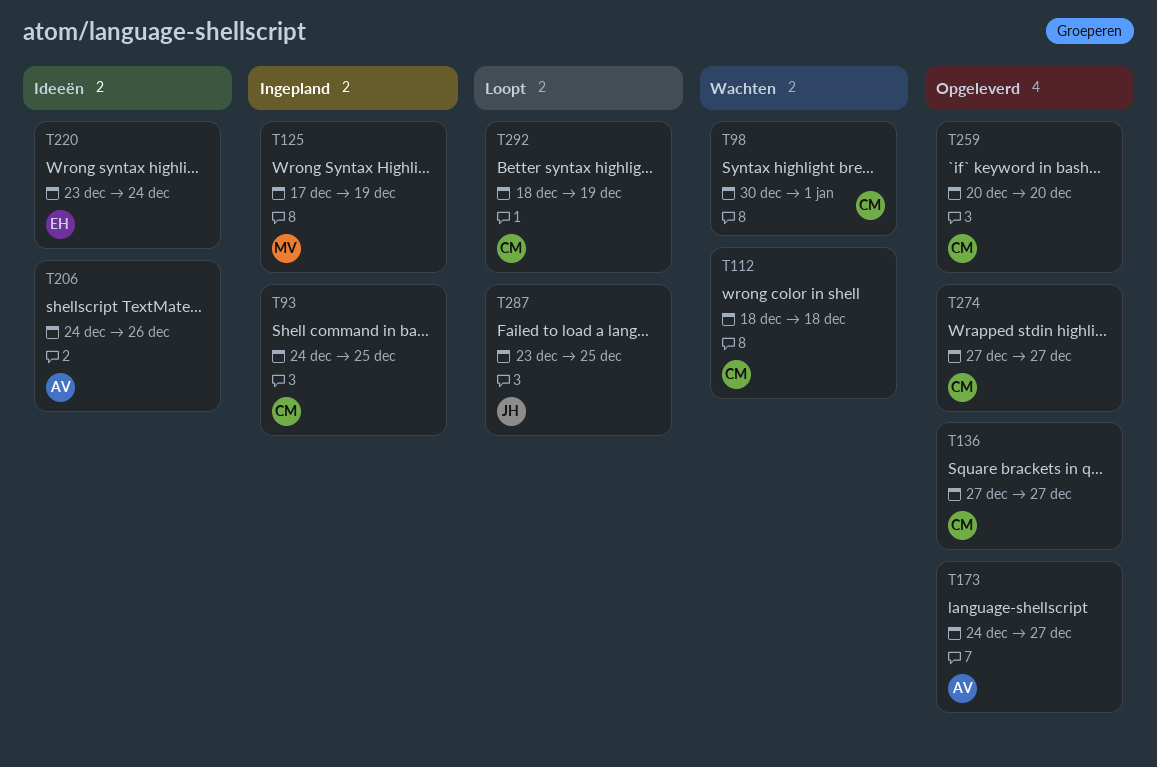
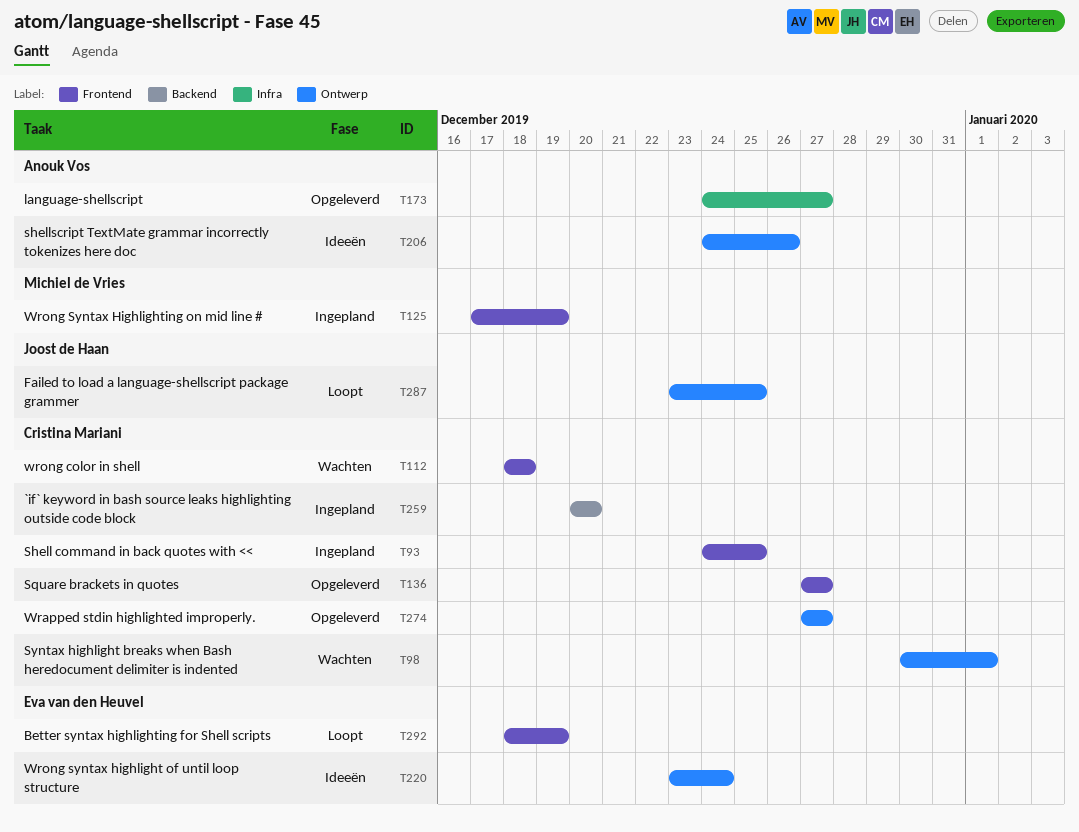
T259, status: Opgeleverd -> Ingepland
T292, owner: Cristina Mariani -> Eva van den Heuvel

